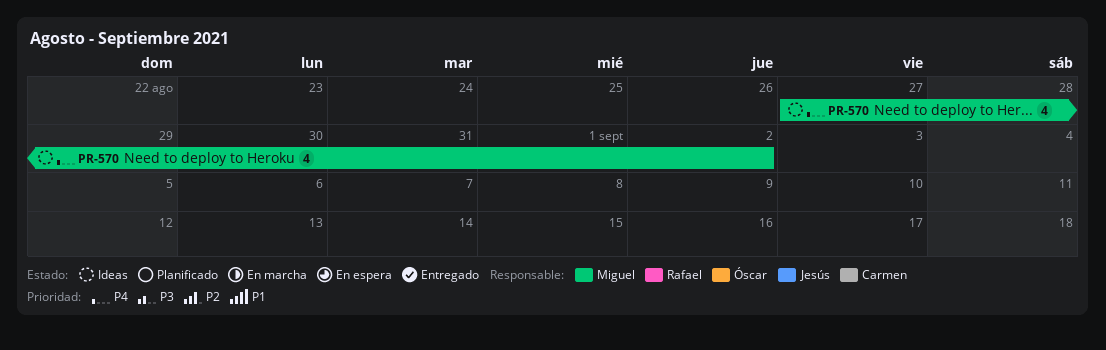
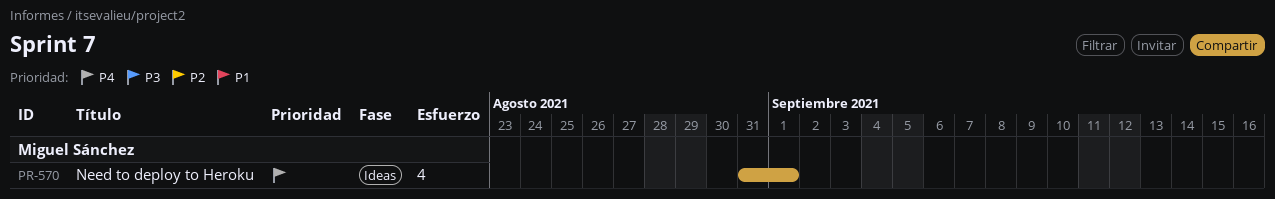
PR-570, start: Aug 27 -> Aug 31
PR-570, due: Sep 2 -> Sep 1

